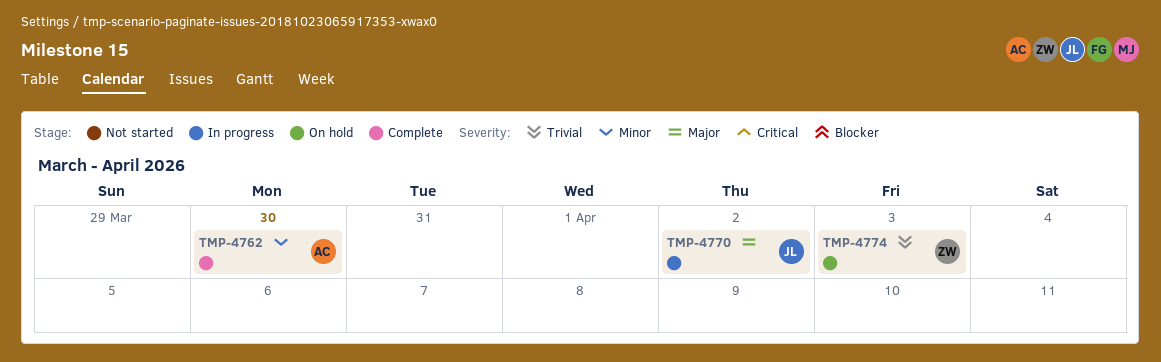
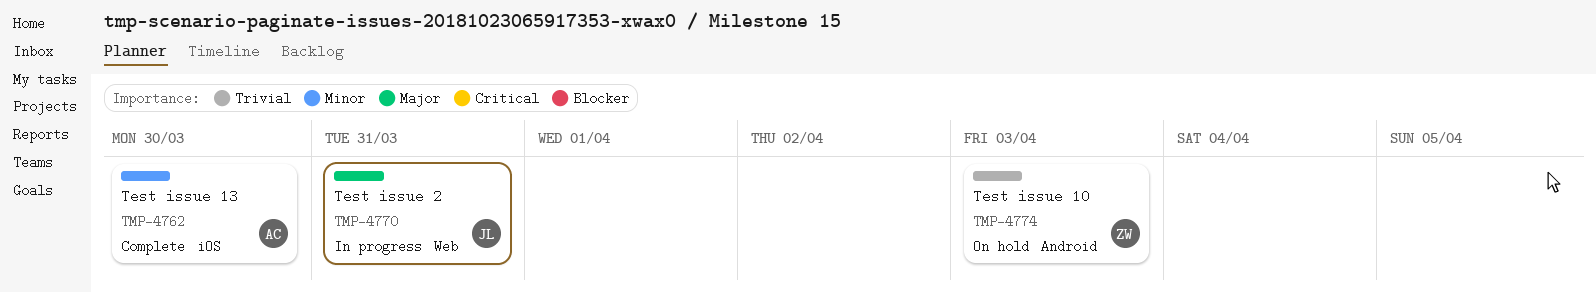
TMP-4770, due: Apr 2 -> Mar 31

